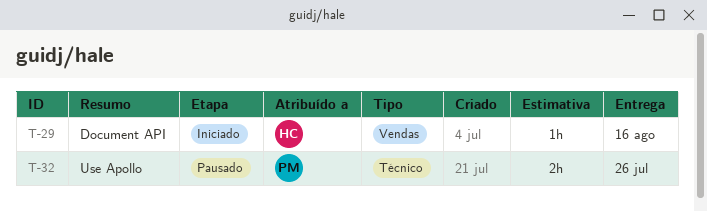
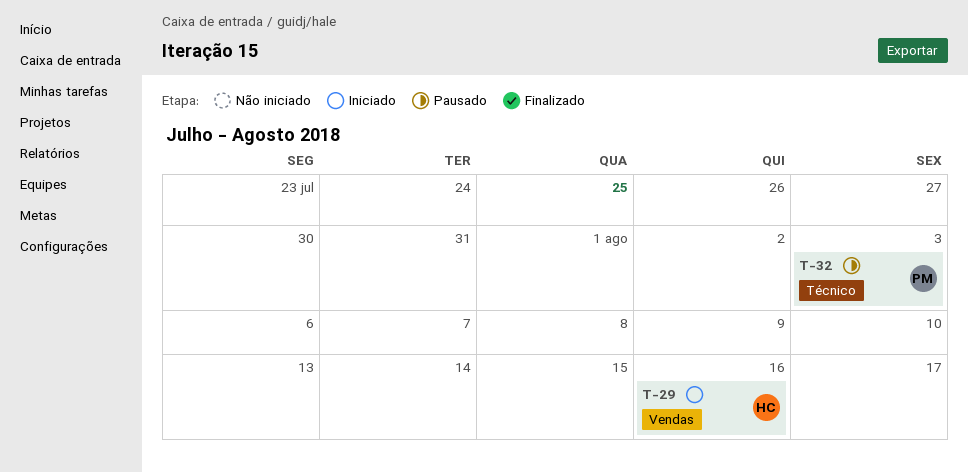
T-32, due: Jul 26 -> Aug 3

